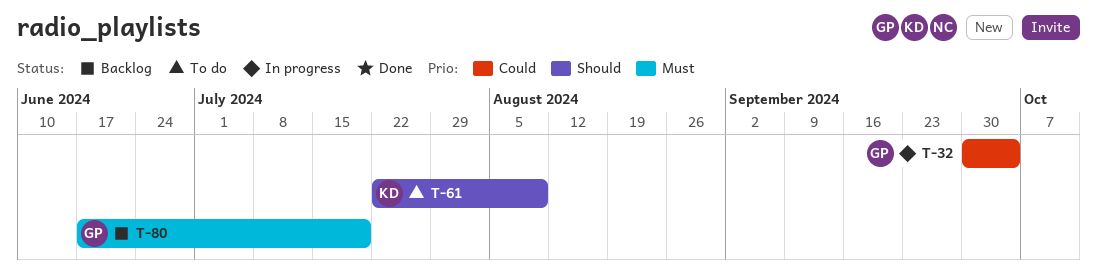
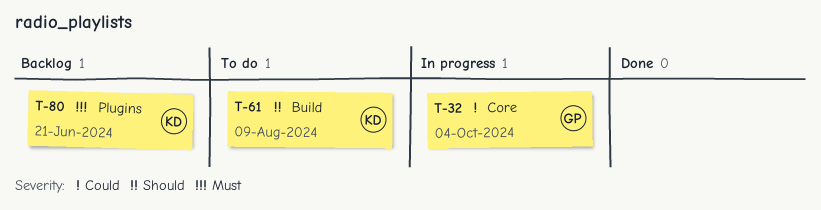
T-80, owner: GP -> KD
T-80, due: Jul 19 -> Jun 21

